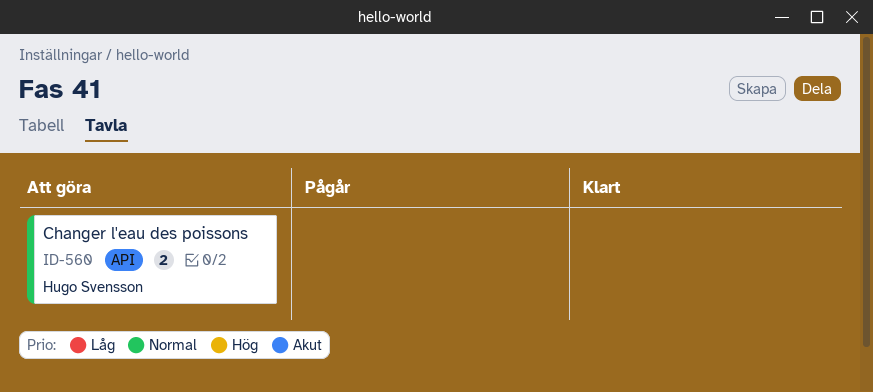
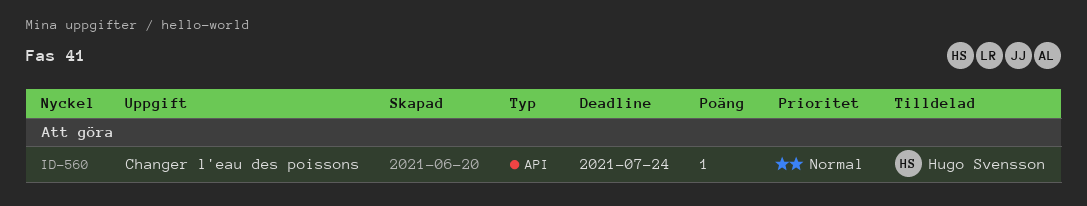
ID-560, estimate: 2 -> 1

